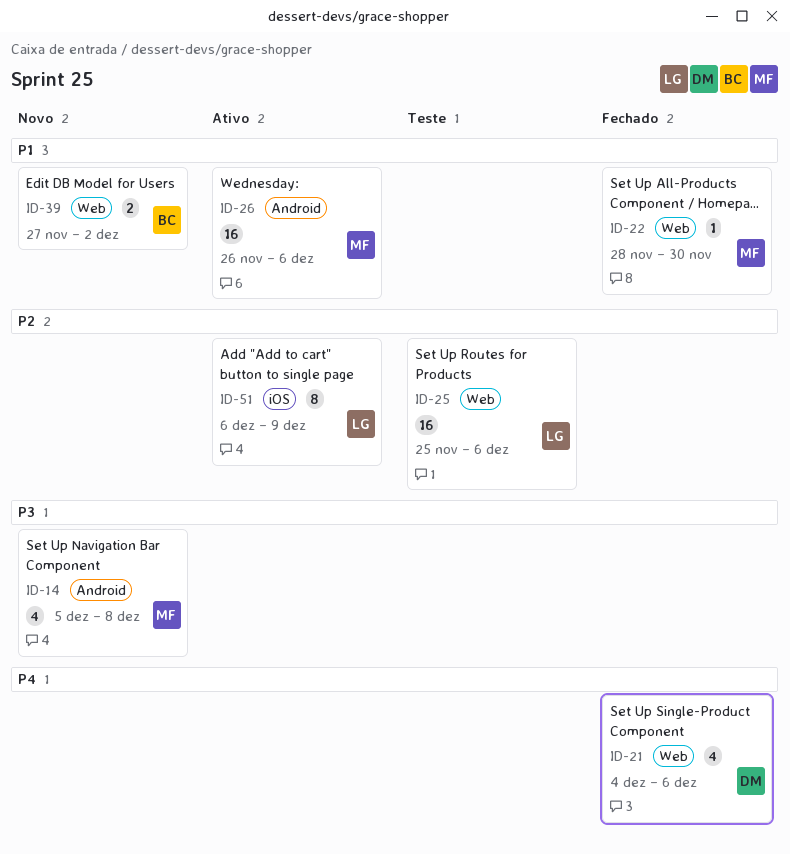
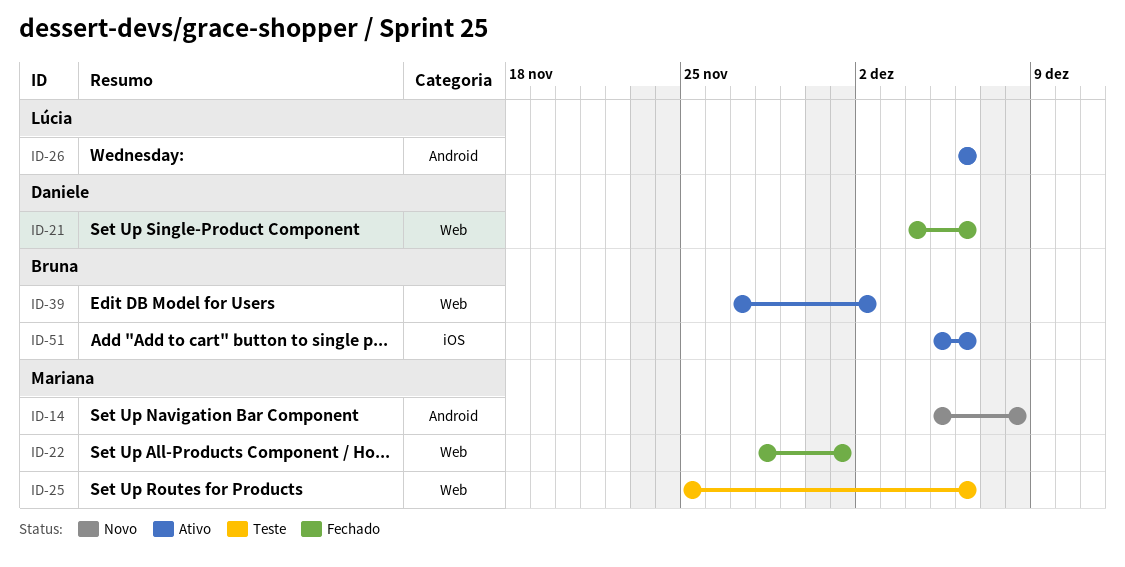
ID-22, due: Nov 30 -> Dec 1
ID-25, owner: Lúcia -> Mariana
ID-26, owner: Mariana -> Lúcia
ID-26, start: Nov 26 -> Dec 6
ID-39, status: Novo -> Ativo
ID-51, owner: Lúcia -> Bruna
ID-51, start: Dec 6 -> Dec 5
ID-51, due: Dec 9 -> Dec 6

